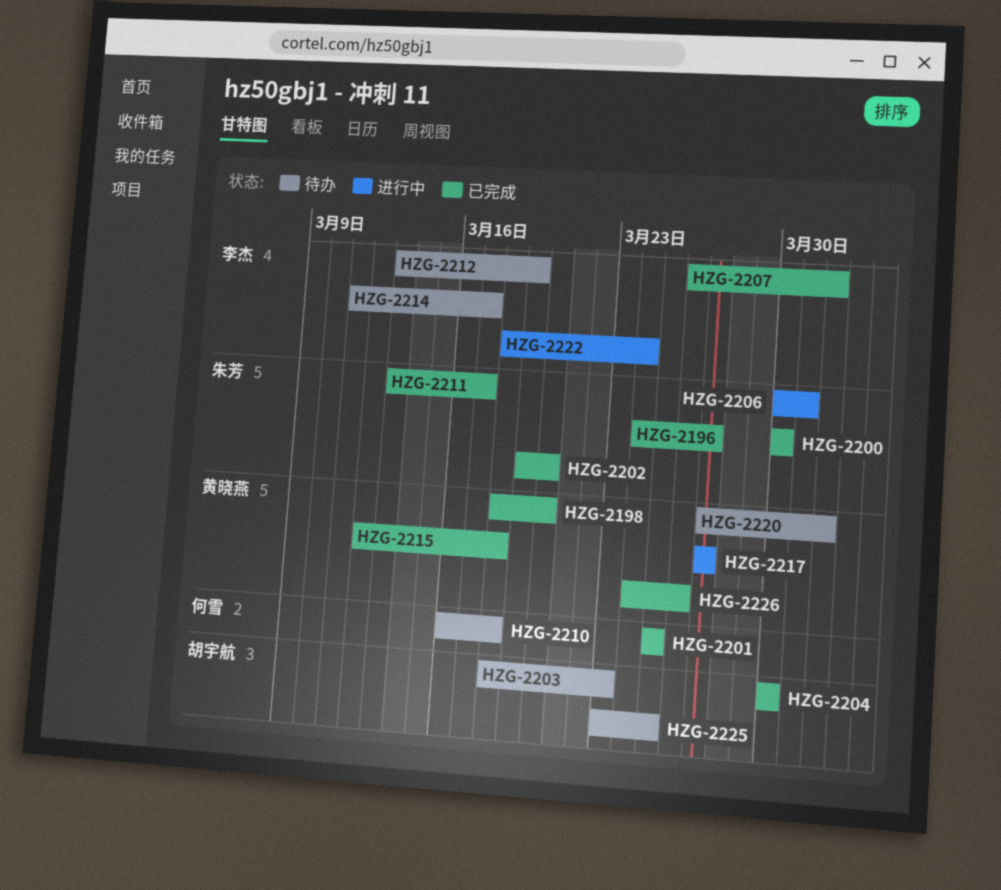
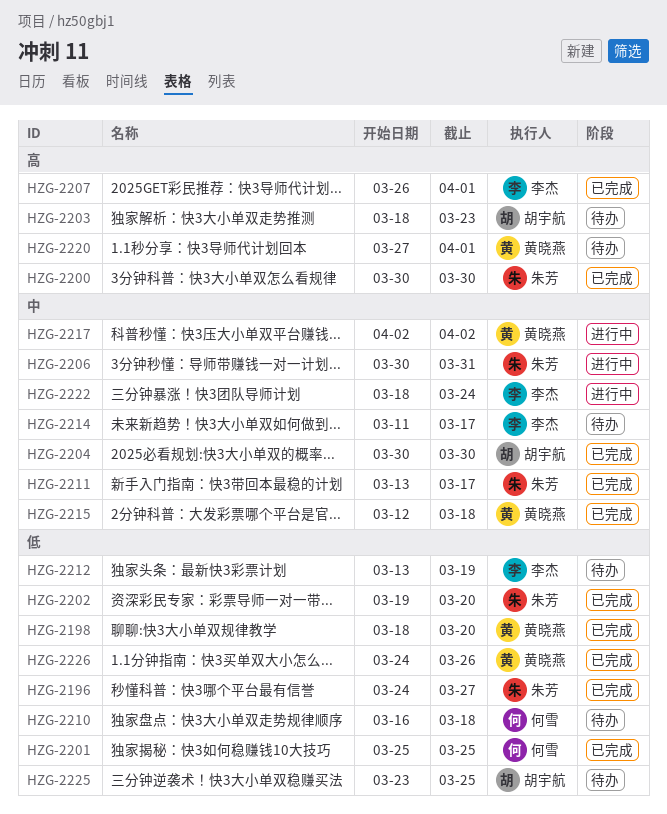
HZG-2217, start: Mar 27 -> Apr 2
HZG-2217, due: Mar 27 -> Apr 2

